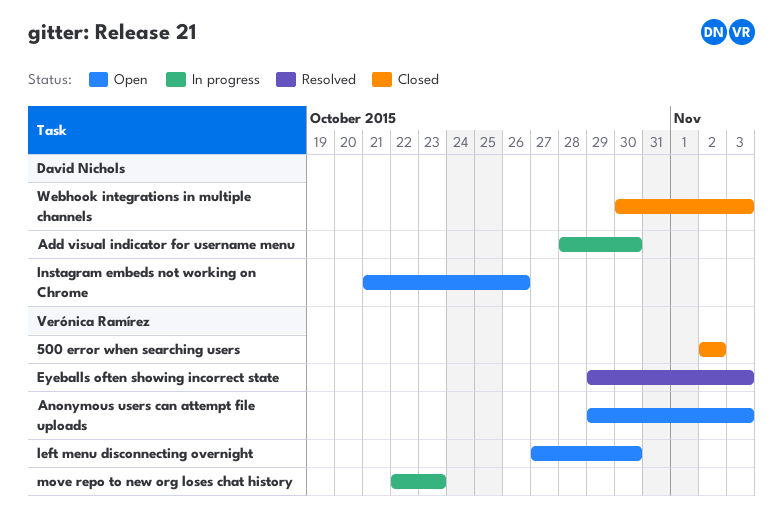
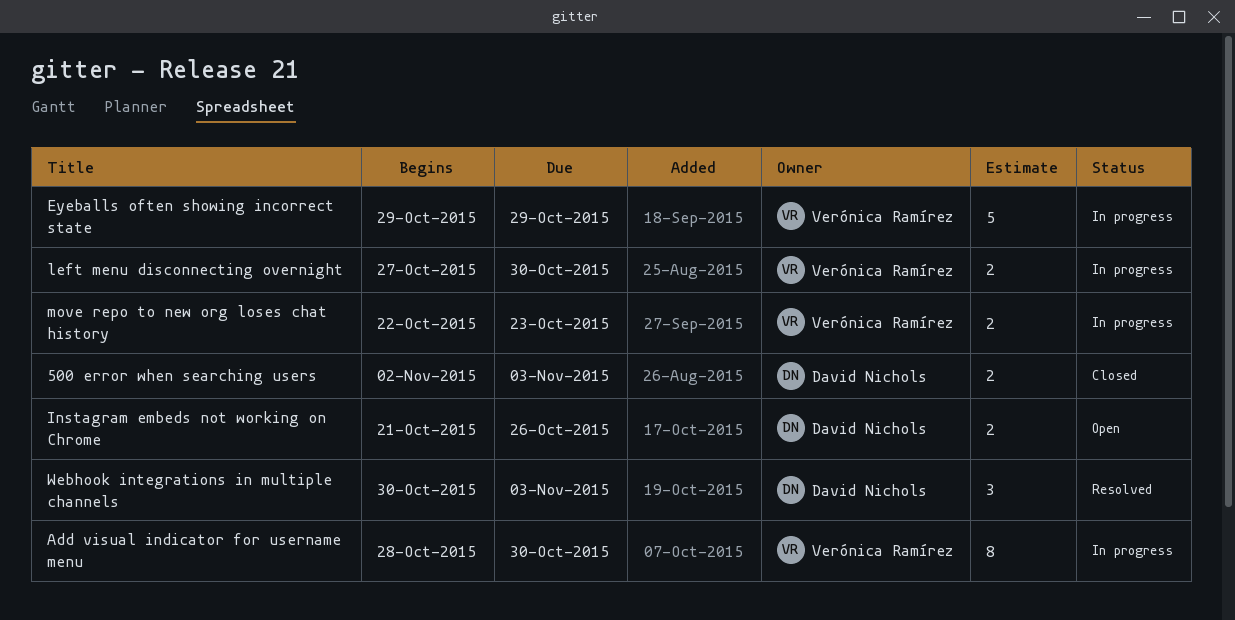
500 error when searching users, owner: Verónica Ramírez -> David Nichols
500 error when searching users, due: Nov 2 -> Nov 3
Add visual indicator for username menu, owner: David Nichols -> Verónica Ramírez
Anonymous users can attempt file uploads: present -> none
Eyeballs often showing incorrect state, status: Resolved -> In progress
Eyeballs often showing incorrect state, due: Nov 3 -> Oct 29
left menu disconnecting overnight, status: Open -> In progress
Webhook integrations in multiple channels, status: Closed -> Resolved

